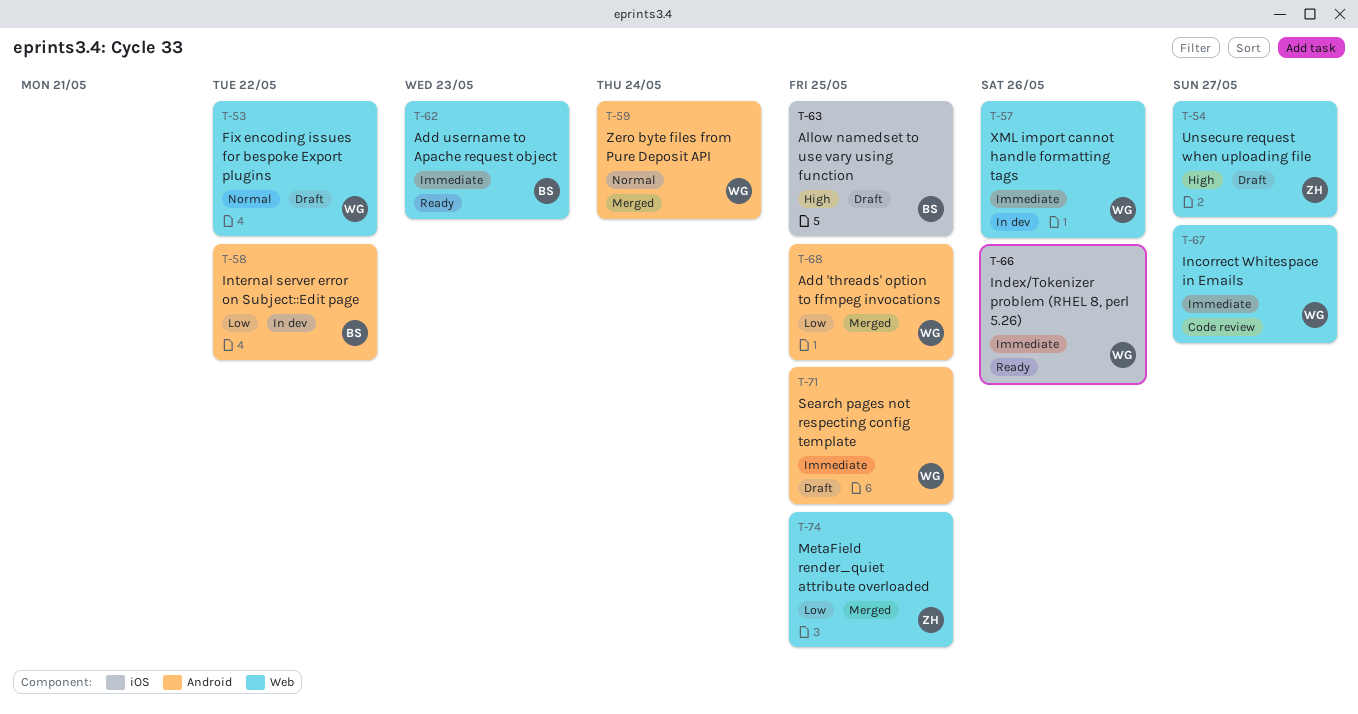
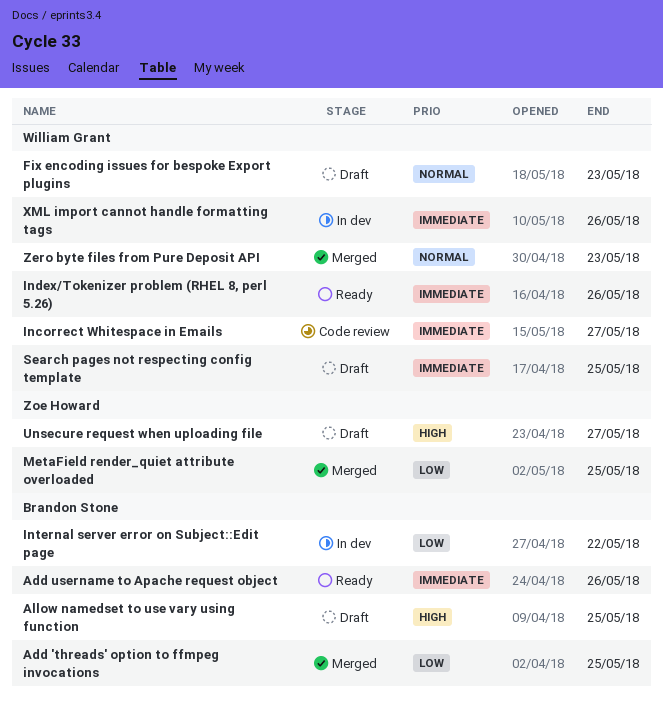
Add 'threads' option to ffmpeg invocations, owner: William Grant -> Brandon Stone
Add username to Apache request object, due: May 23 -> May 26
Fix encoding issues for bespoke Export plugins, due: May 22 -> May 23
Zero byte files from Pure Deposit API, due: May 24 -> May 23

